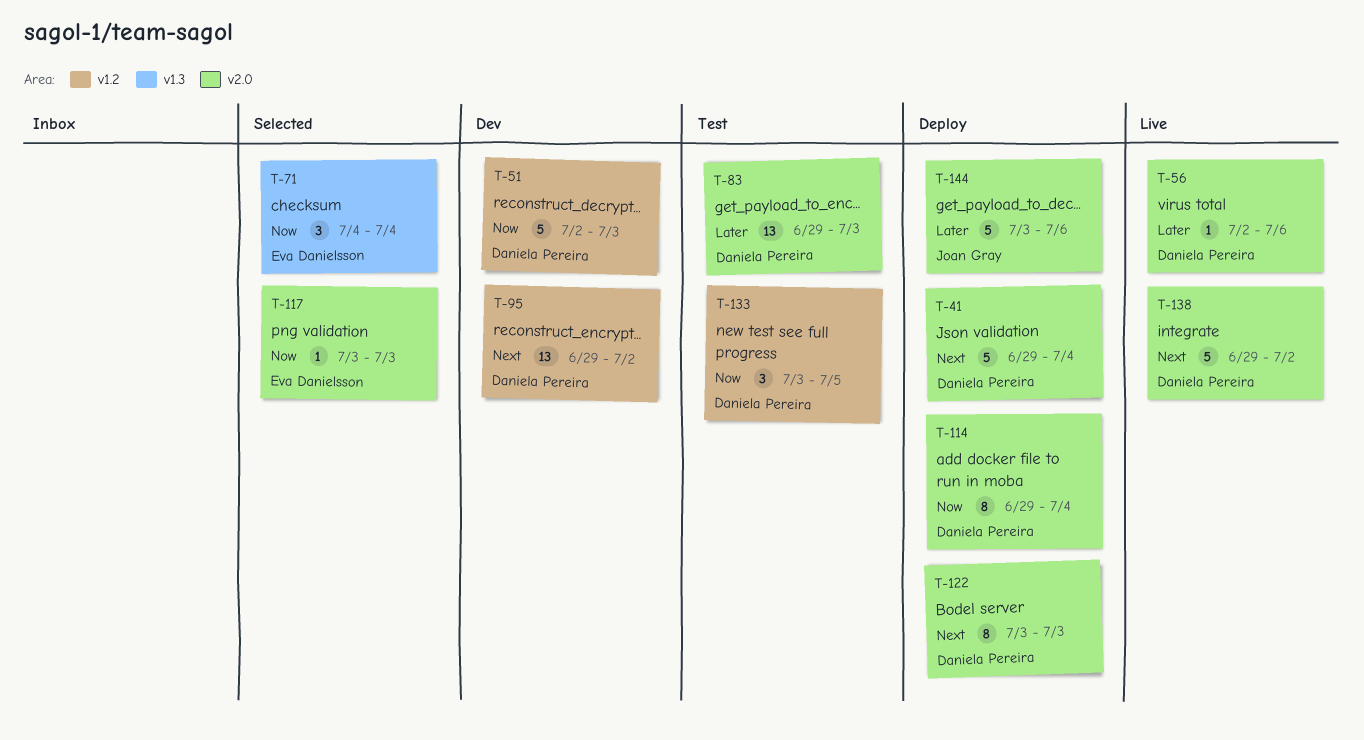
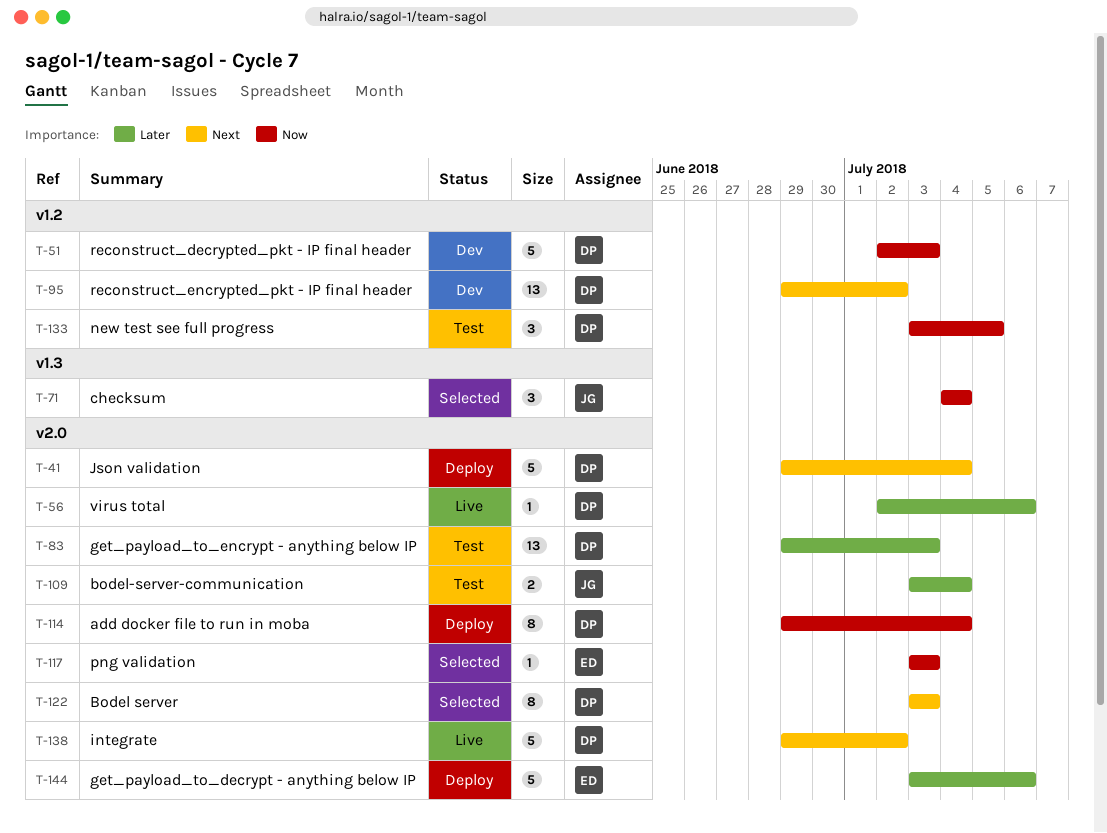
T-71, owner: Eva Danielsson -> Joan Gray
T-109: none -> present
T-122, status: Deploy -> Selected
T-144, owner: Joan Gray -> Eva Danielsson

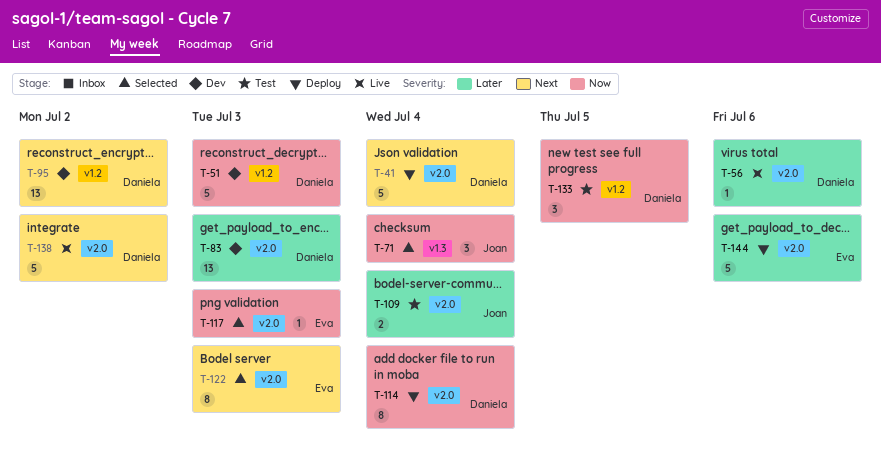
T-83, status: Test -> Dev
T-122, owner: Daniela -> Eva

